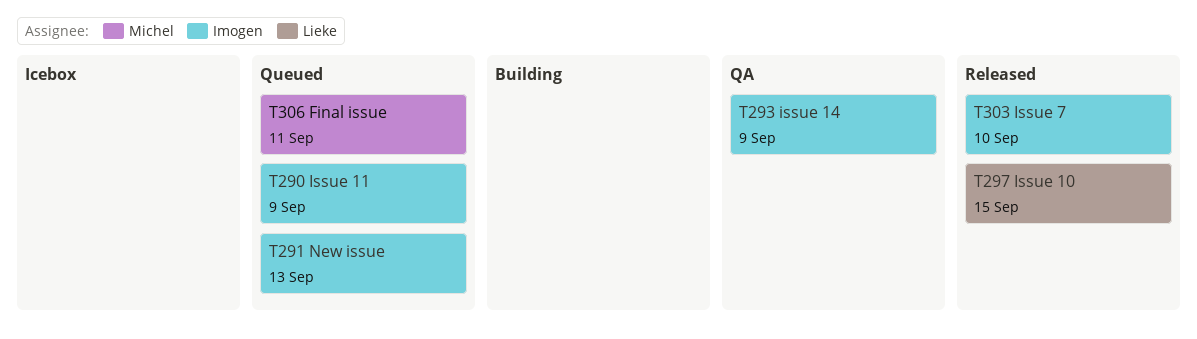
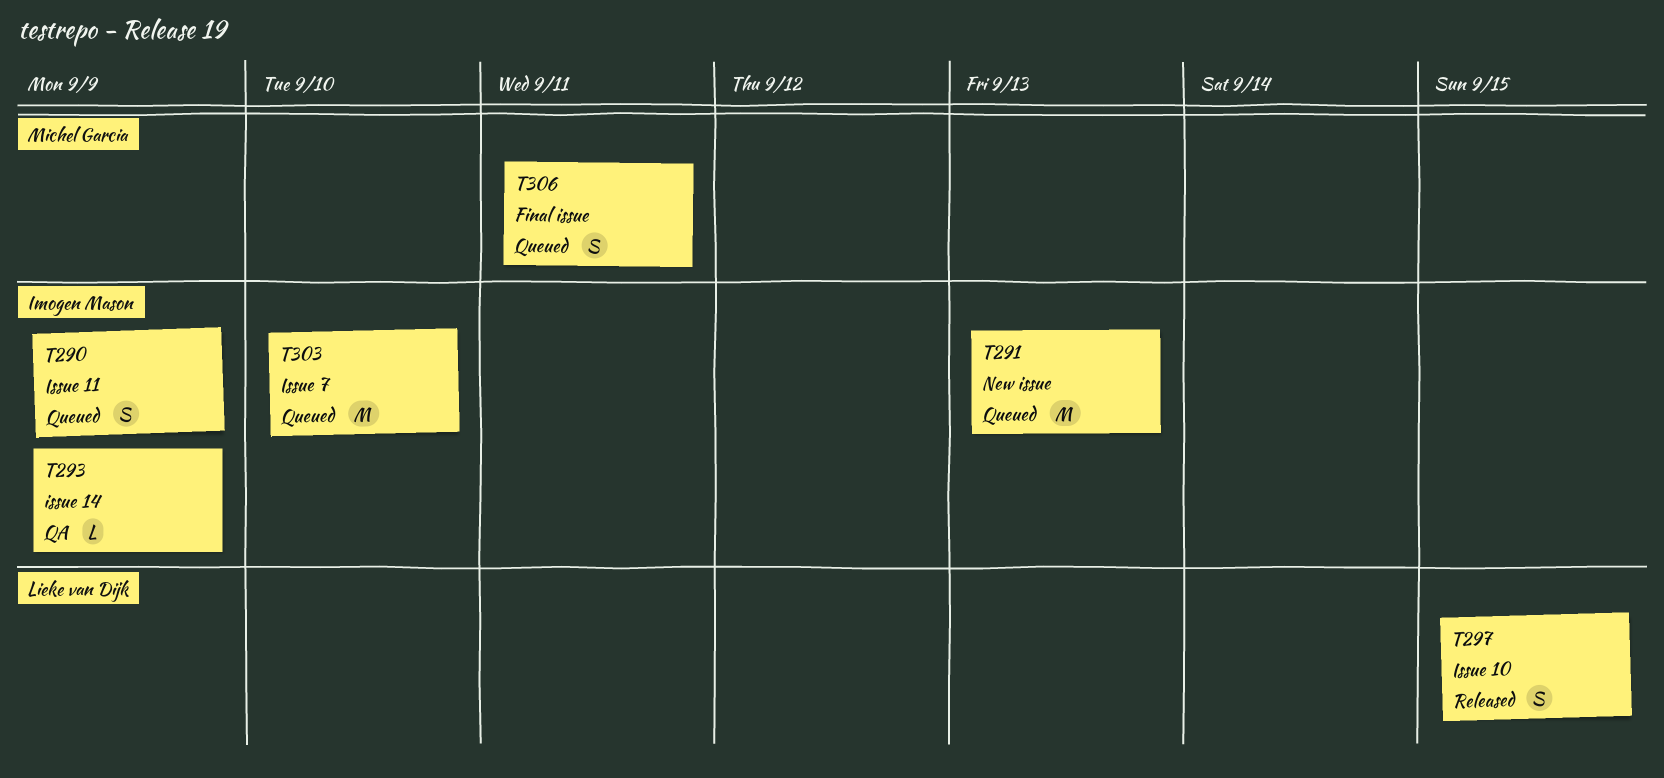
T303, status: Released -> Queued

